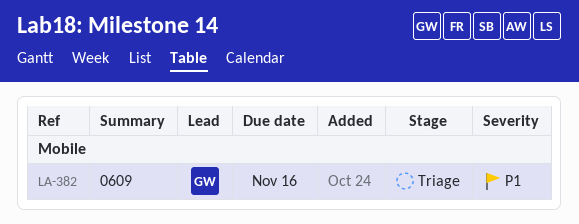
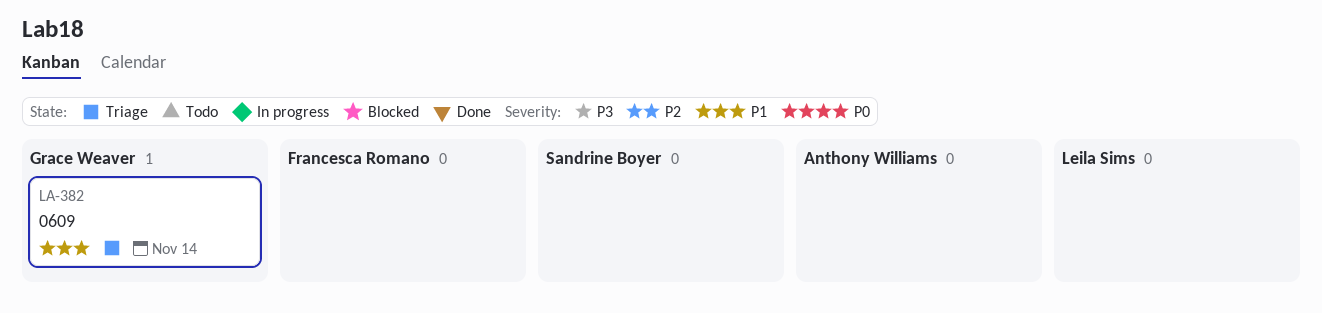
LA-382, due: Nov 16 -> Nov 14

